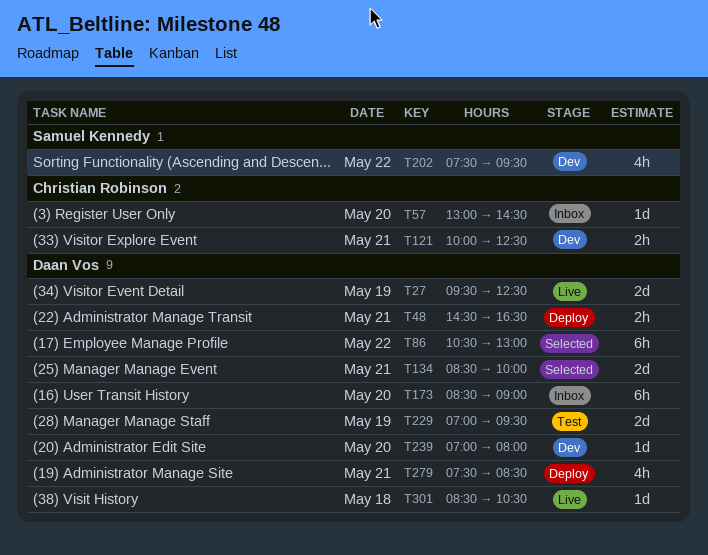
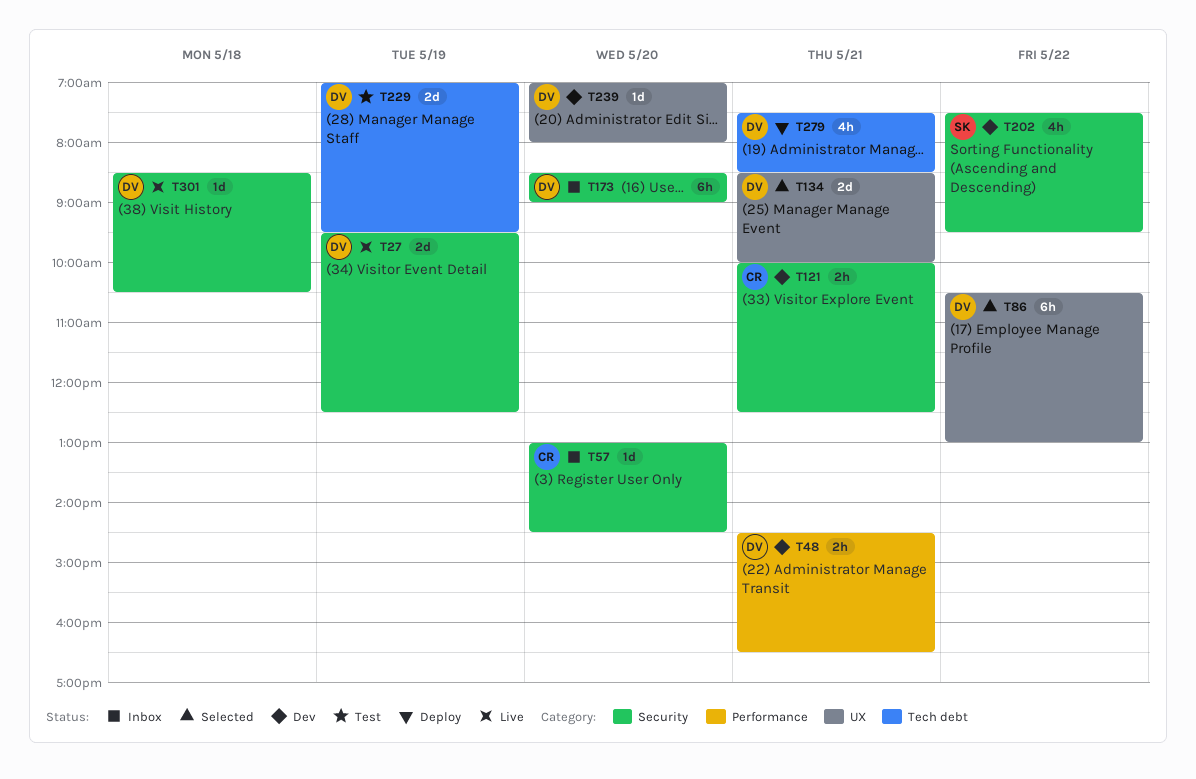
T48, status: Deploy -> Dev

